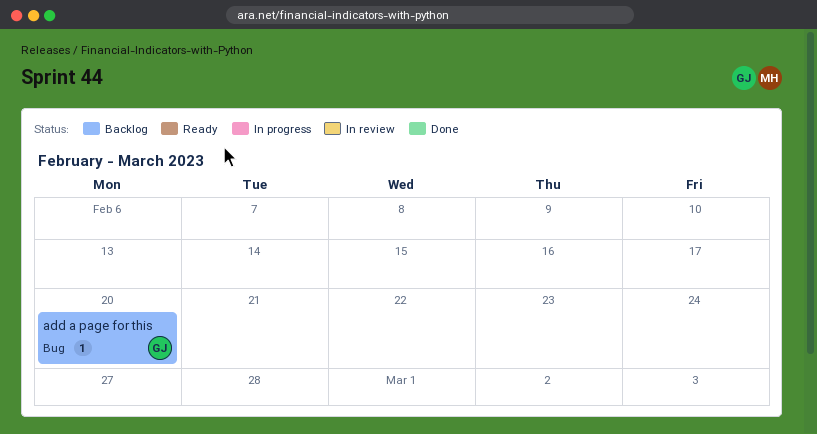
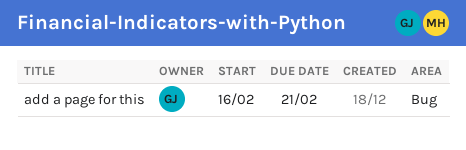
add a page for this, due: Feb 20 -> Feb 21

